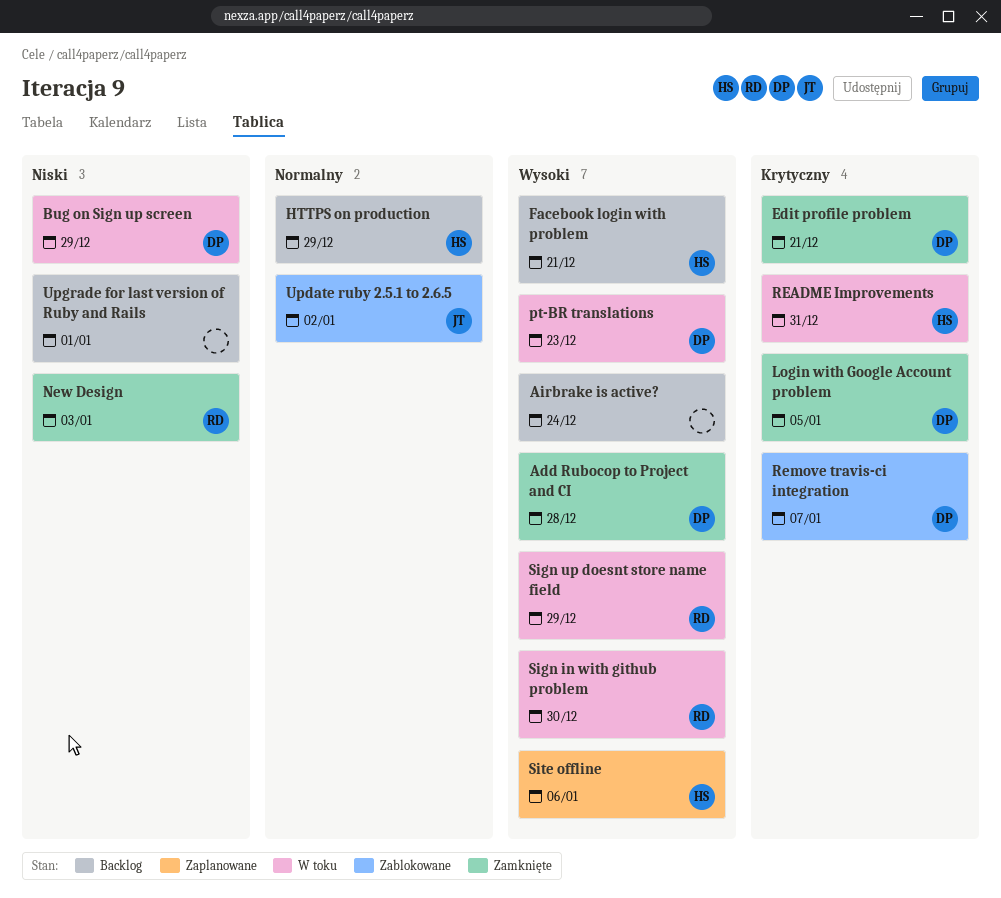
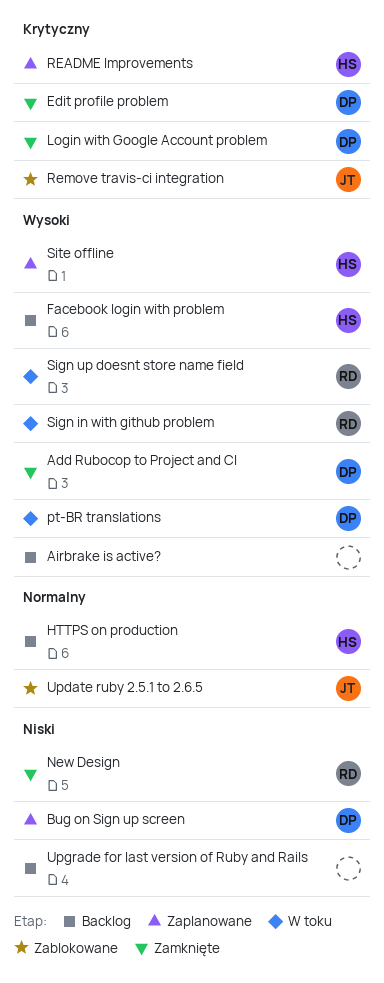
Bug on Sign up screen, status: W toku -> Zaplanowane
README Improvements, status: W toku -> Zaplanowane
Remove travis-ci integration, owner: DP -> JT

